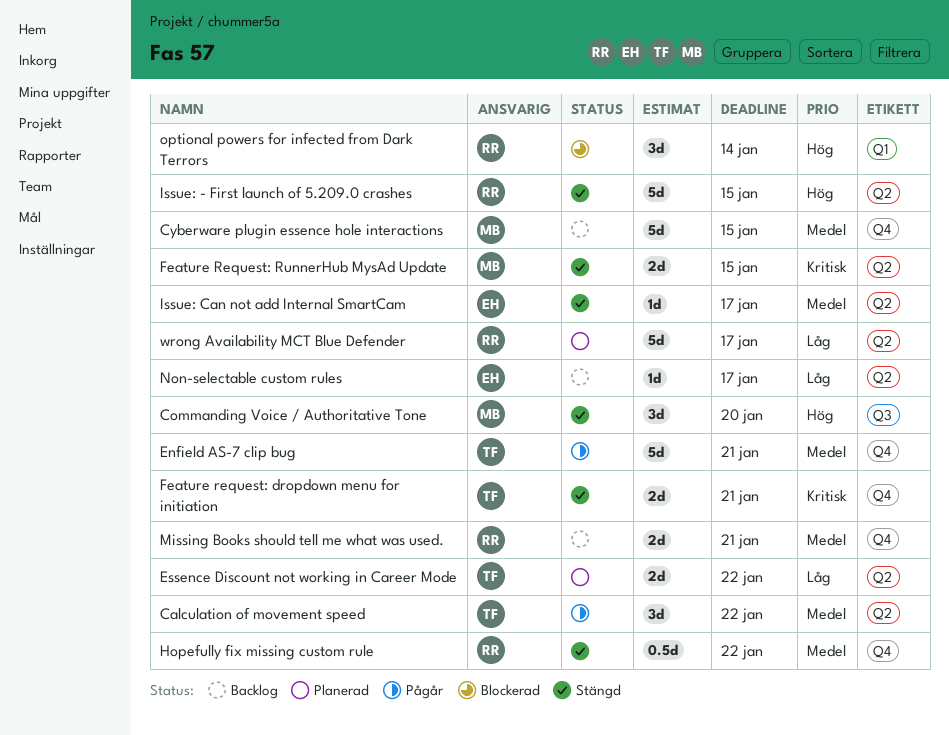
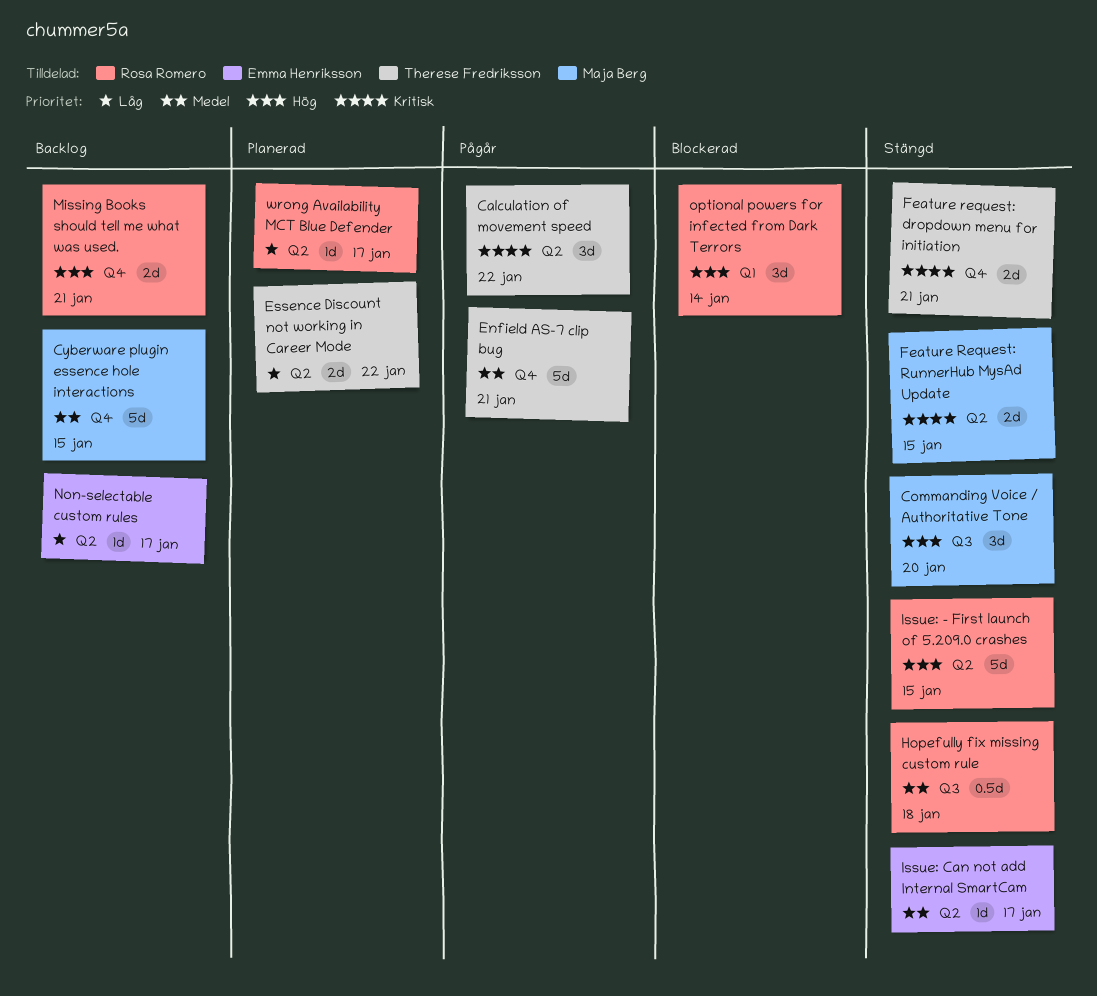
Calculation of movement speed, priority: Medel -> Kritisk
Hopefully fix missing custom rule, label: Q4 -> Q3
Hopefully fix missing custom rule, due: Jan 22 -> Jan 18
Missing Books should tell me what was used., priority: Medel -> Hög
wrong Availability MCT Blue Defender, estimate: 5d -> 1d

